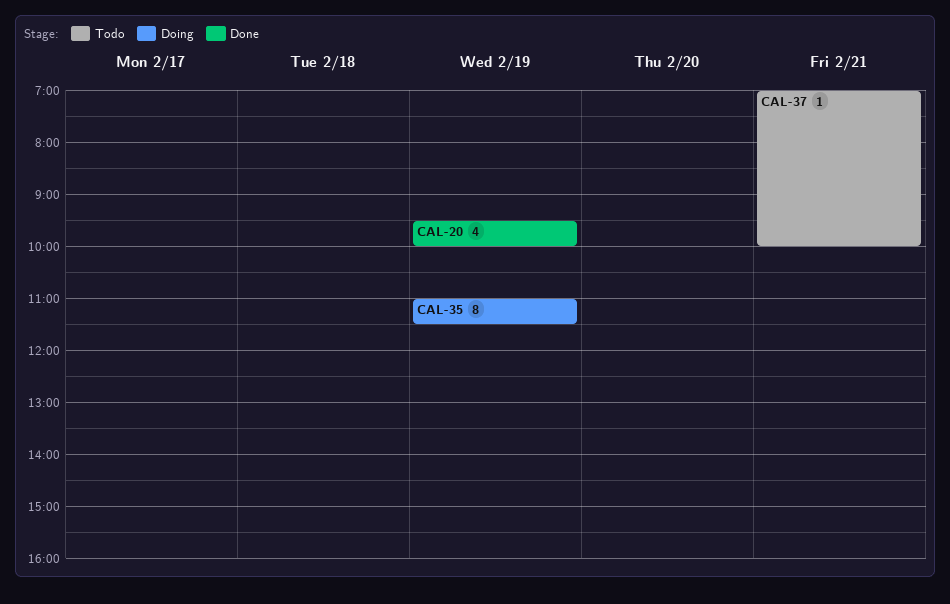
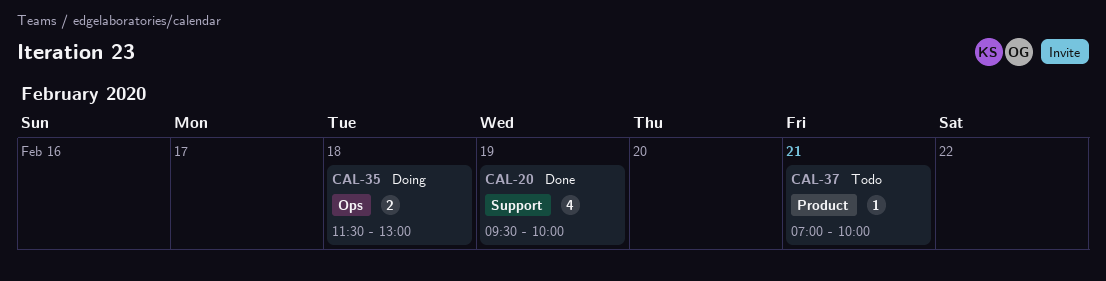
CAL-35, estimate: 8 -> 2
CAL-35, day: Feb 19 -> Feb 18
CAL-35, begins: 11:00 -> 11:30
CAL-35, ends: 11:30 -> 13:00

